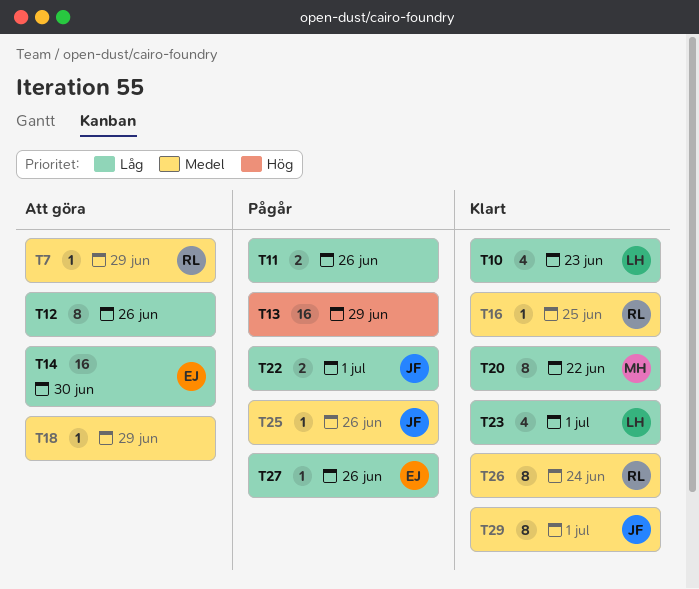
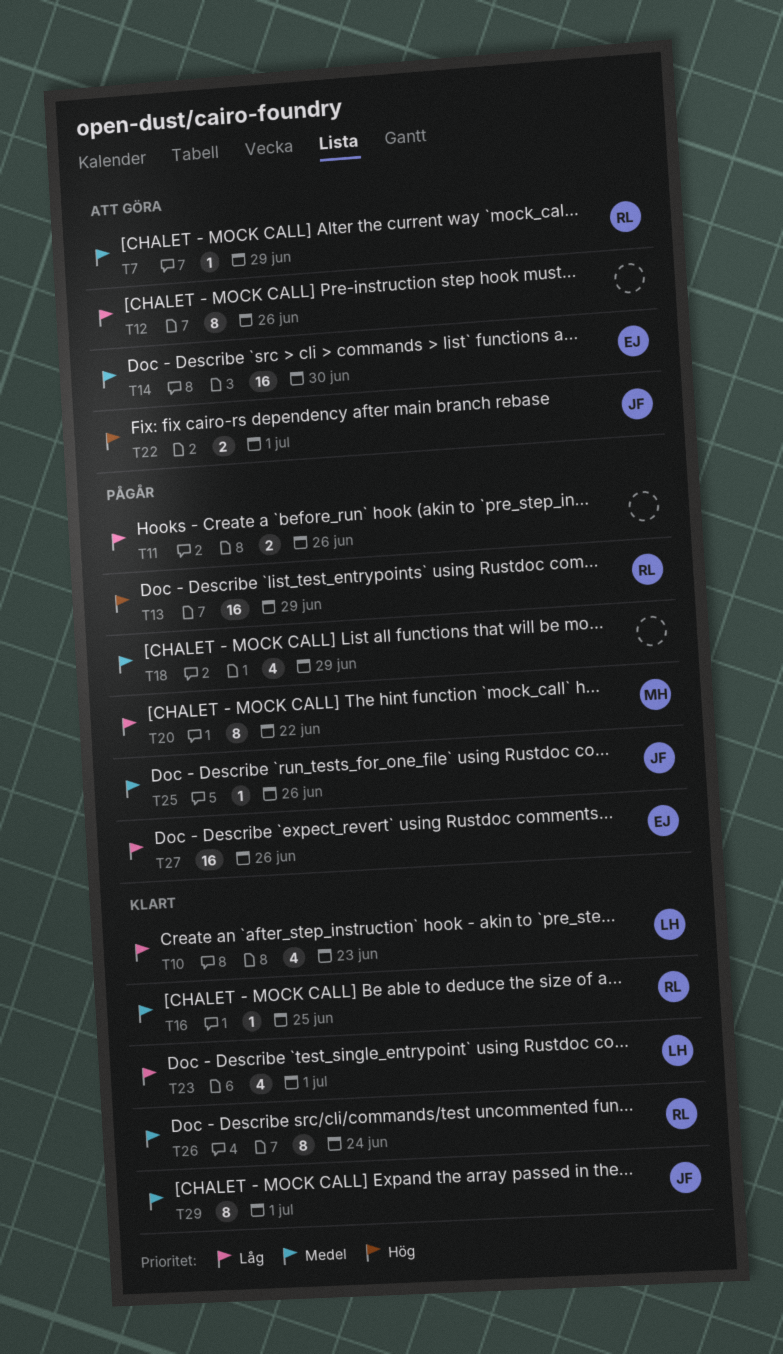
T13, owner: none -> RL
T14, priority: Låg -> Medel
T18, status: Att göra -> Pågår
T18, estimate: 1 -> 4
T20, status: Klart -> Pågår
T22, status: Pågår -> Att göra
T22, priority: Låg -> Hög
T27, estimate: 1 -> 16

